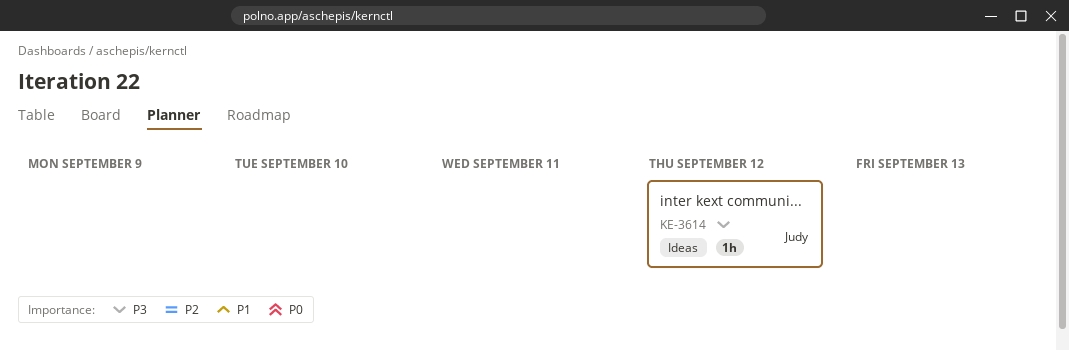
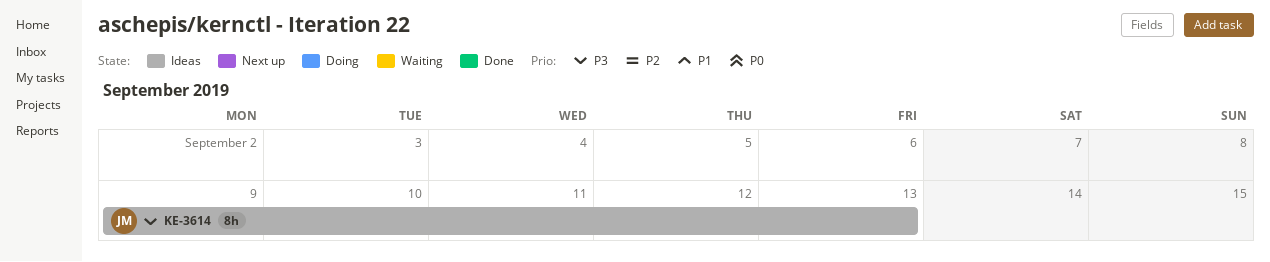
KE-3614, estimate: 1h -> 8h
KE-3614, due: Sep 12 -> Sep 13

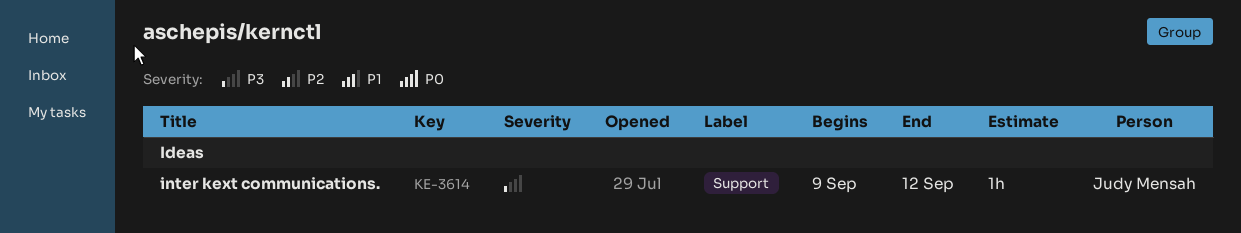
KE-3614, estimate: 8h -> 1h
KE-3614, due: Sep 13 -> Sep 12

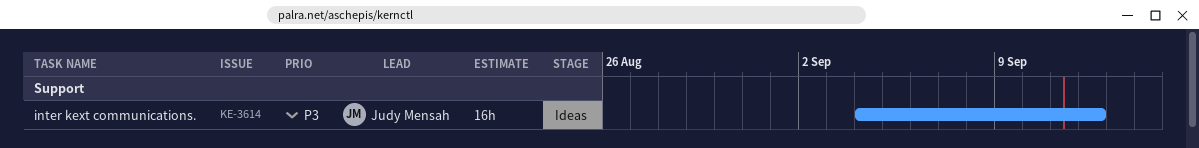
KE-3614, estimate: 1h -> 16h
KE-3614, start: Sep 9 -> Sep 4

